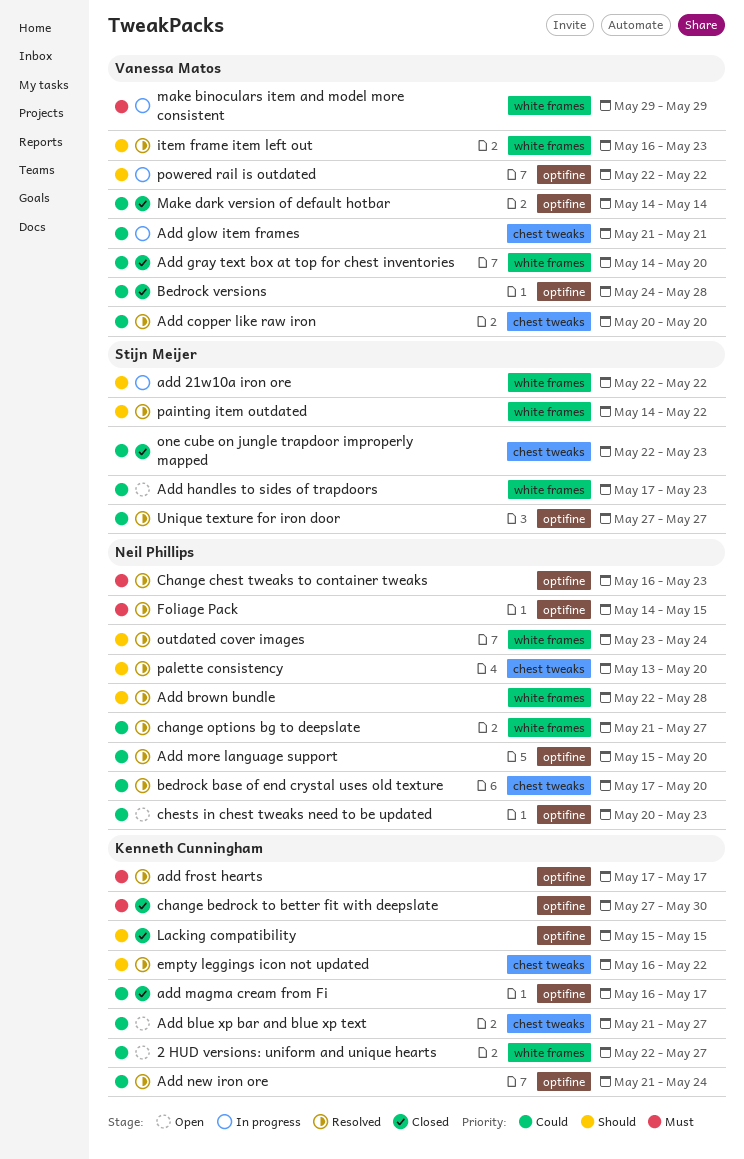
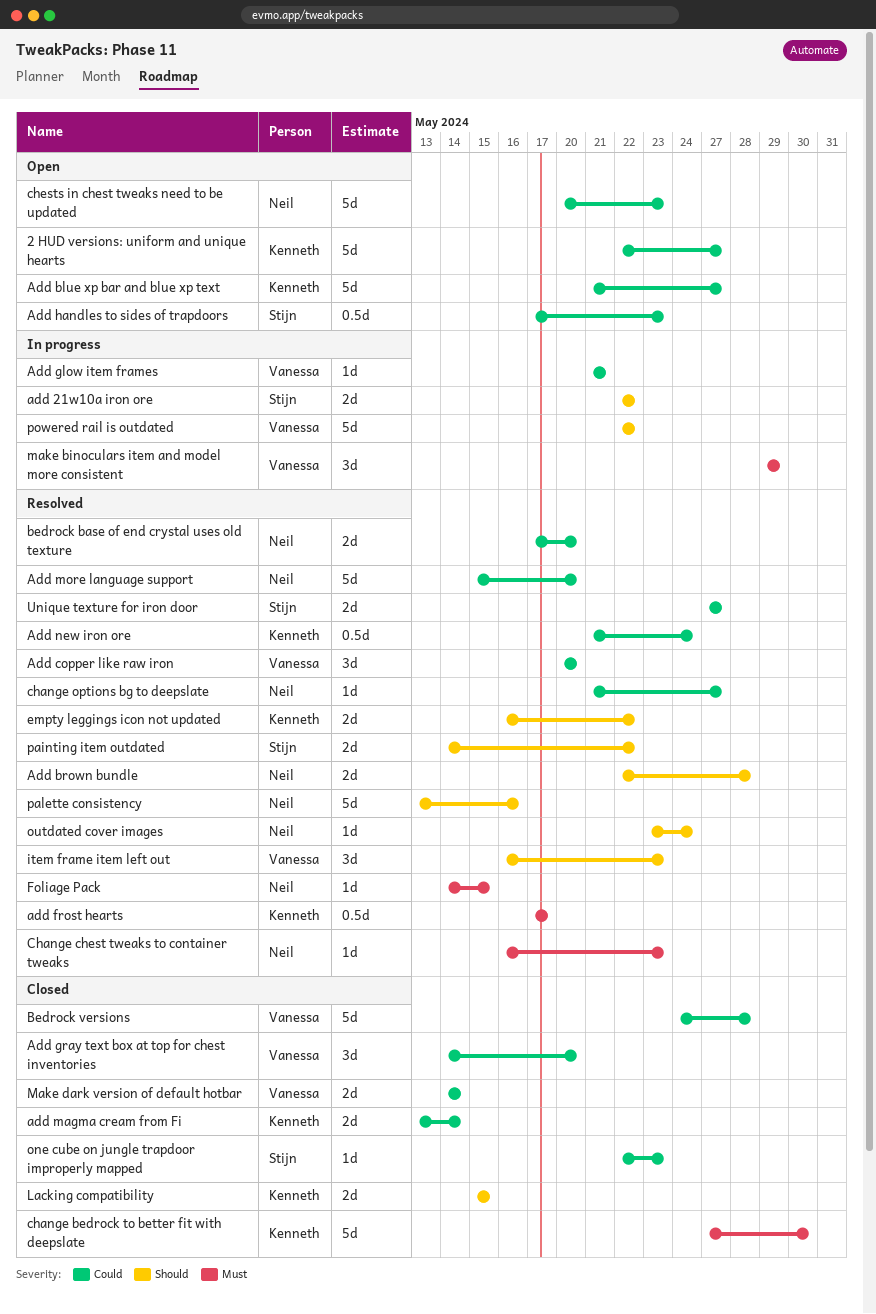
add magma cream from Fi, start: May 16 -> May 13
add magma cream from Fi, due: May 17 -> May 14
palette consistency, due: May 20 -> May 16

